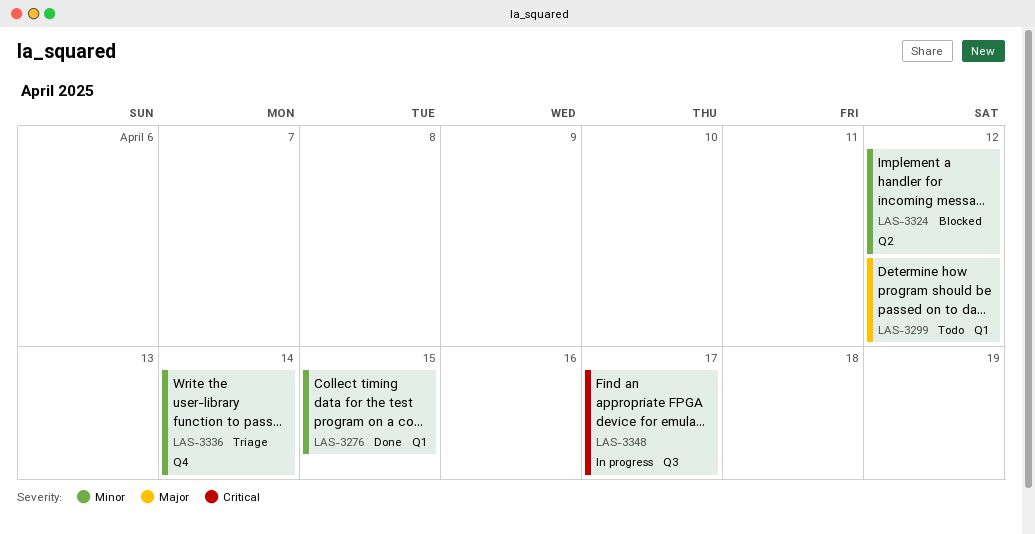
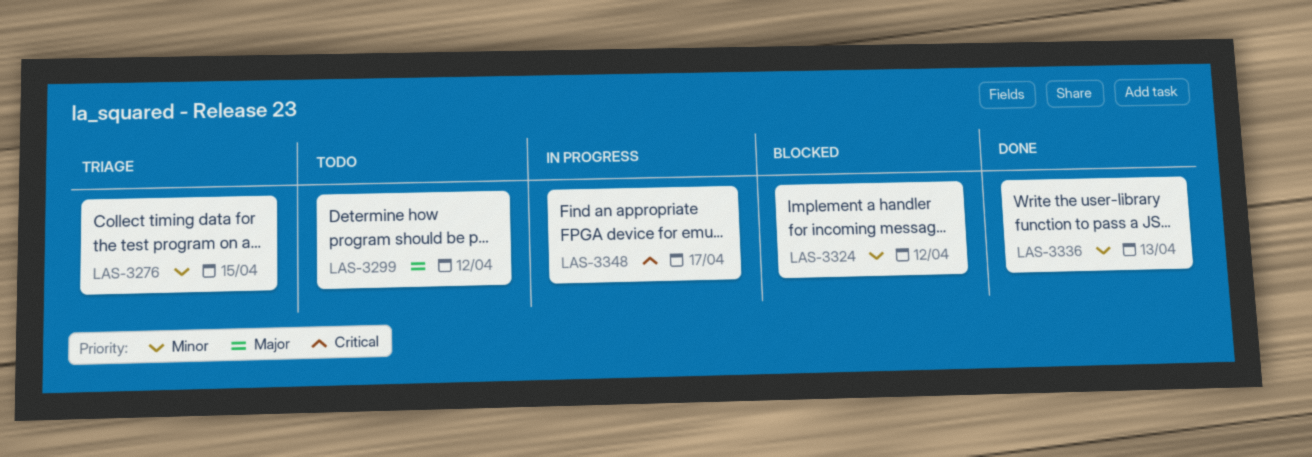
LAS-3276, status: Done -> Triage
LAS-3336, status: Triage -> Done
LAS-3336, due: Apr 14 -> Apr 13

